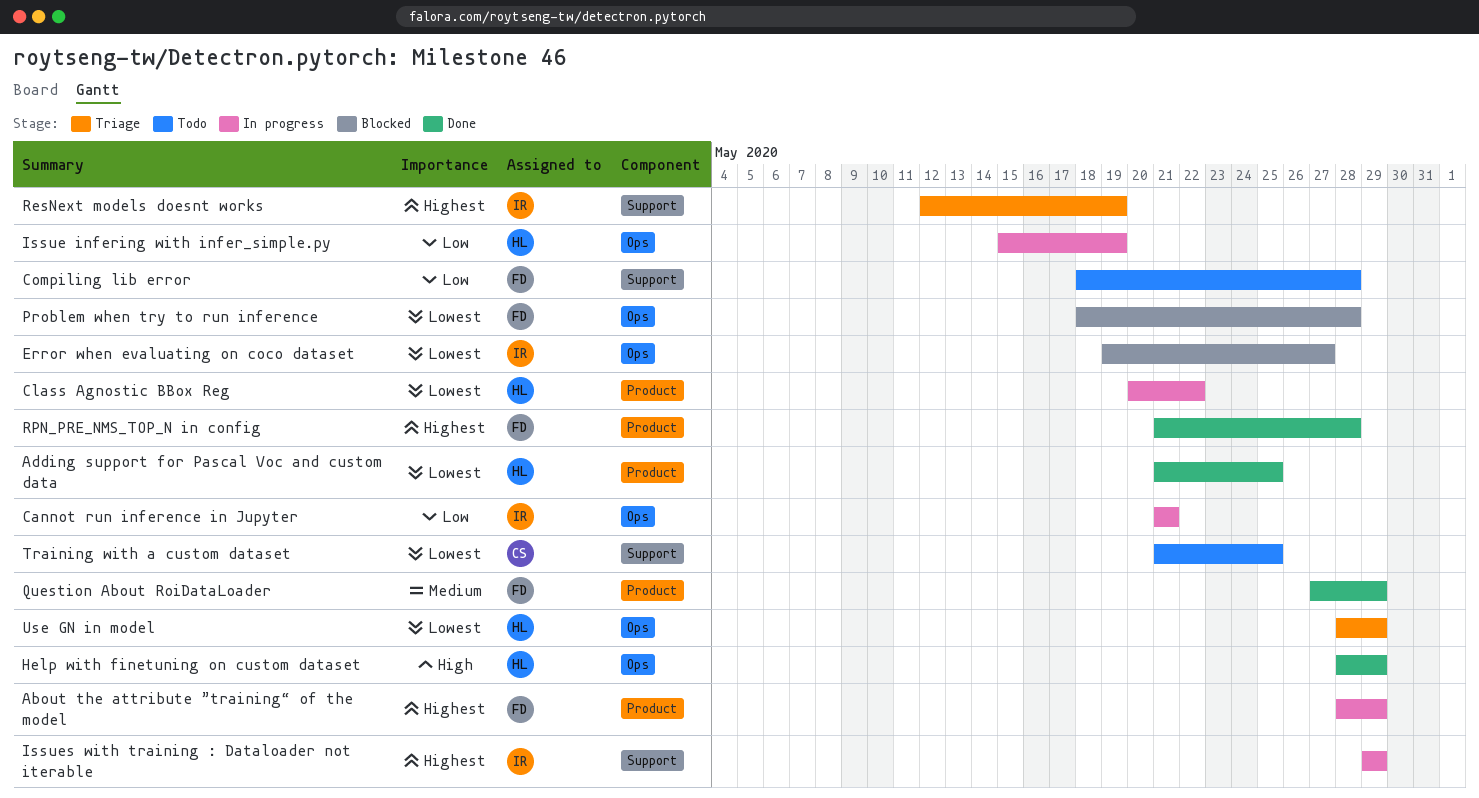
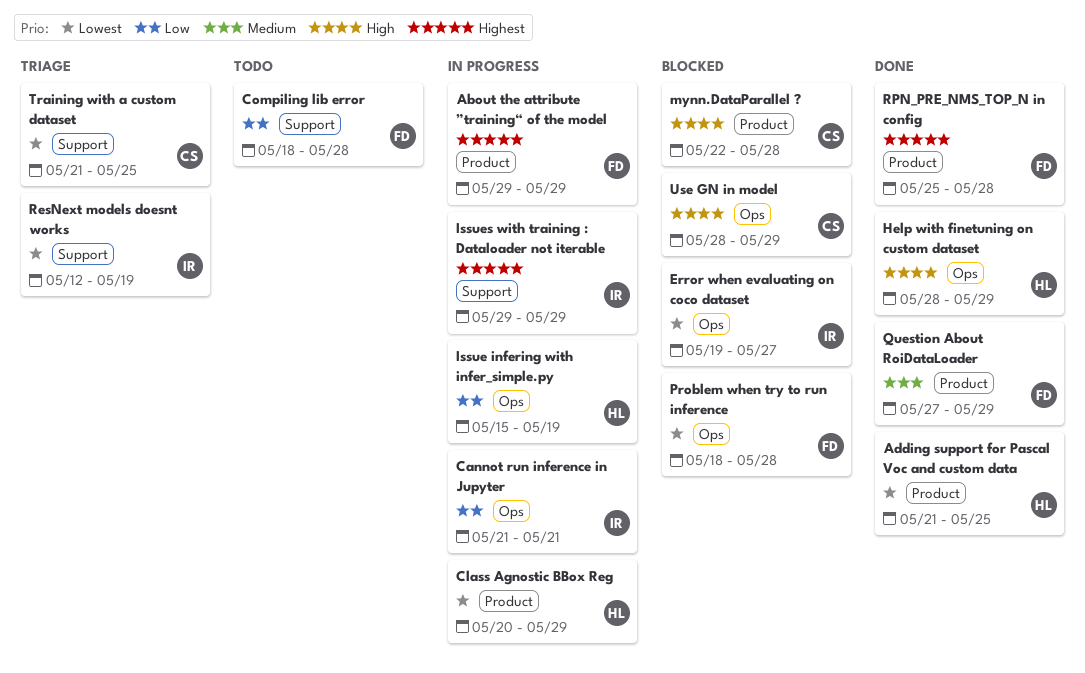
About the attribute ”training“ of the model, start: May 28 -> May 29
Class Agnostic BBox Reg, due: May 22 -> May 29
mynn.DataParallel ?: none -> present
ResNext models doesnt works, priority: Highest -> Lowest
RPN_PRE_NMS_TOP_N in config, start: May 21 -> May 25
Training with a custom dataset, status: Todo -> Triage
Use GN in model, status: Triage -> Blocked
Use GN in model, owner: HL -> CS
Use GN in model, priority: Lowest -> High

